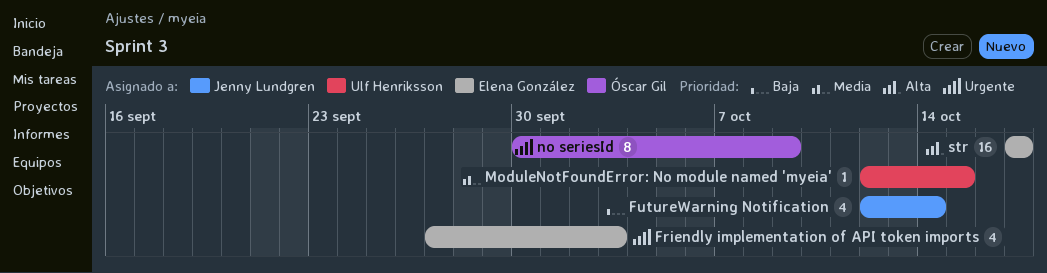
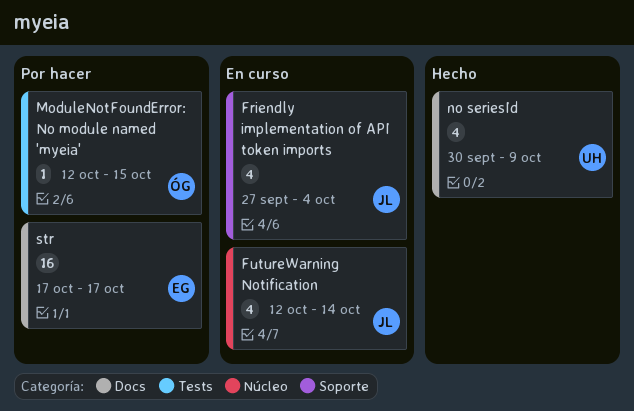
Friendly implementation of API token imports, owner: Elena González -> Jenny Lundgren
Friendly implementation of API token imports, due: Oct 3 -> Oct 4
ModuleNotFoundError: No module named 'myeia', owner: Ulf Henriksson -> Óscar Gil
no seriesId, owner: Óscar Gil -> Ulf Henriksson
no seriesId, estimate: 8 -> 4

